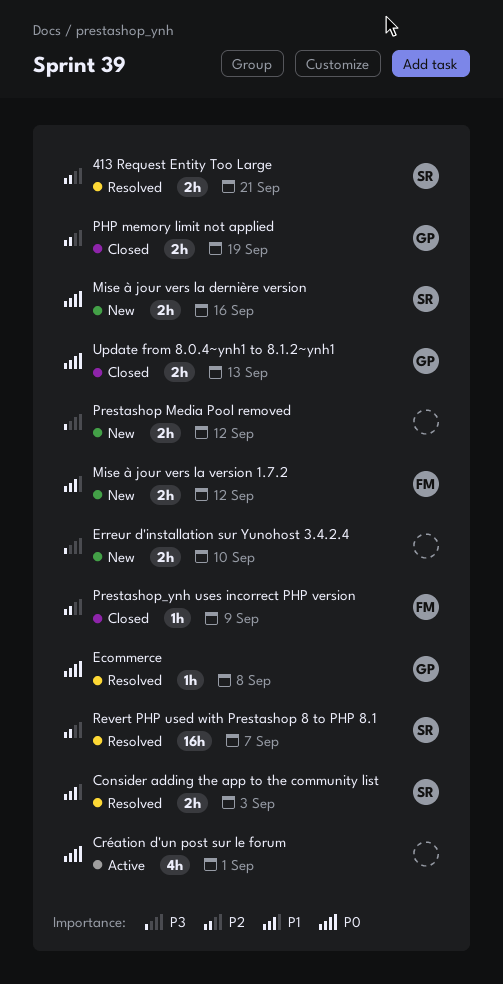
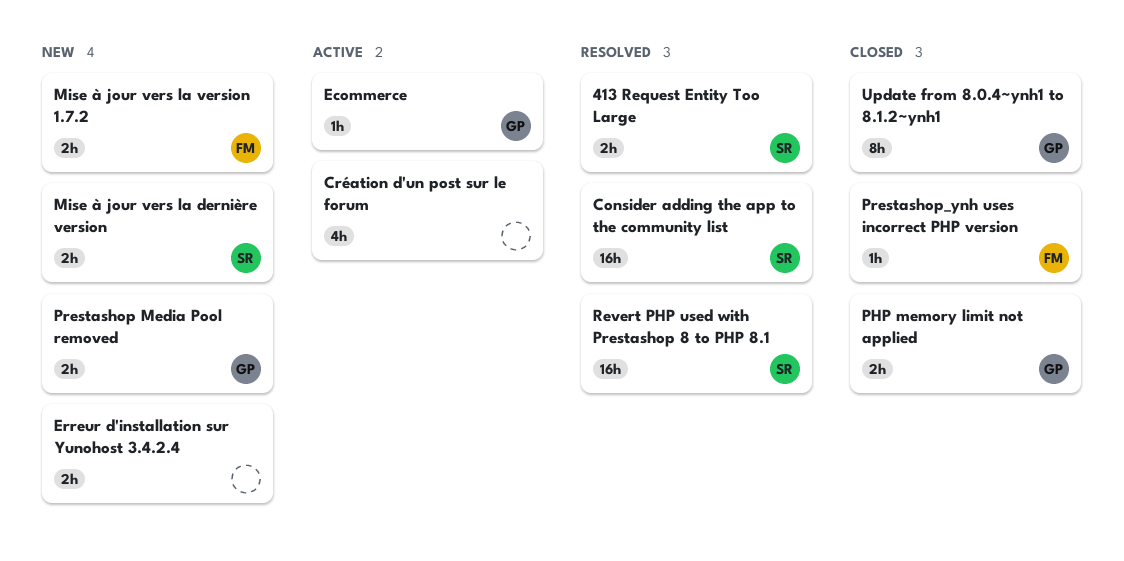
Consider adding the app to the community list, estimate: 2h -> 16h
Ecommerce, status: Resolved -> Active
Prestashop Media Pool removed, owner: none -> GP
Update from 8.0.4~ynh1 to 8.1.2~ynh1, estimate: 2h -> 8h

